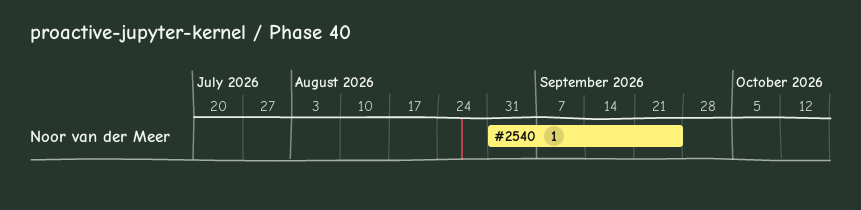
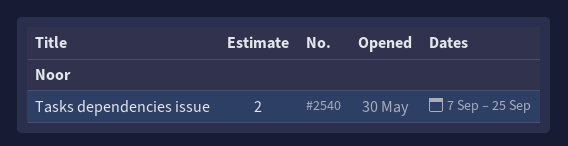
#2540, estimate: 1 -> 2
#2540, start: Aug 31 -> Sep 7

